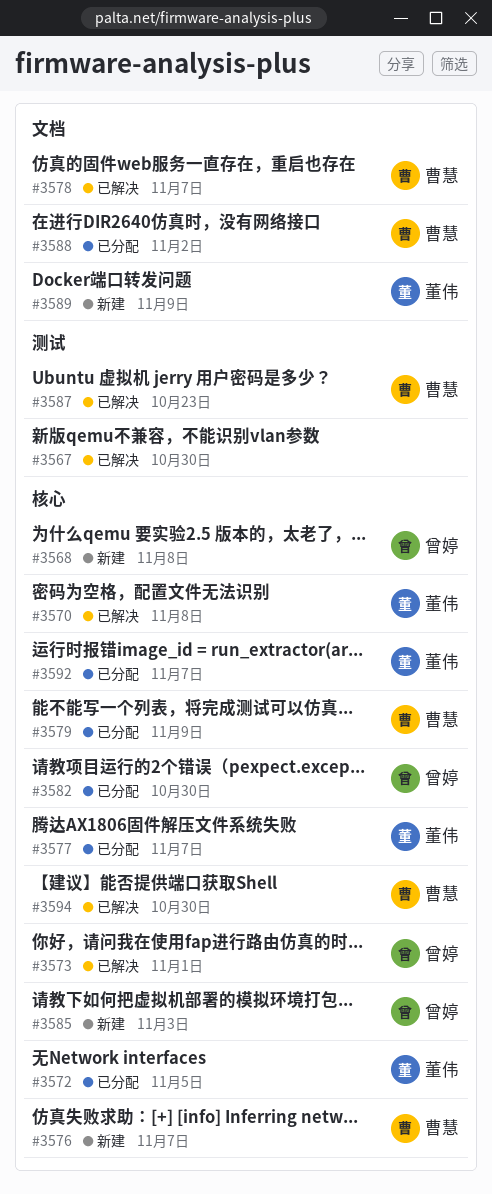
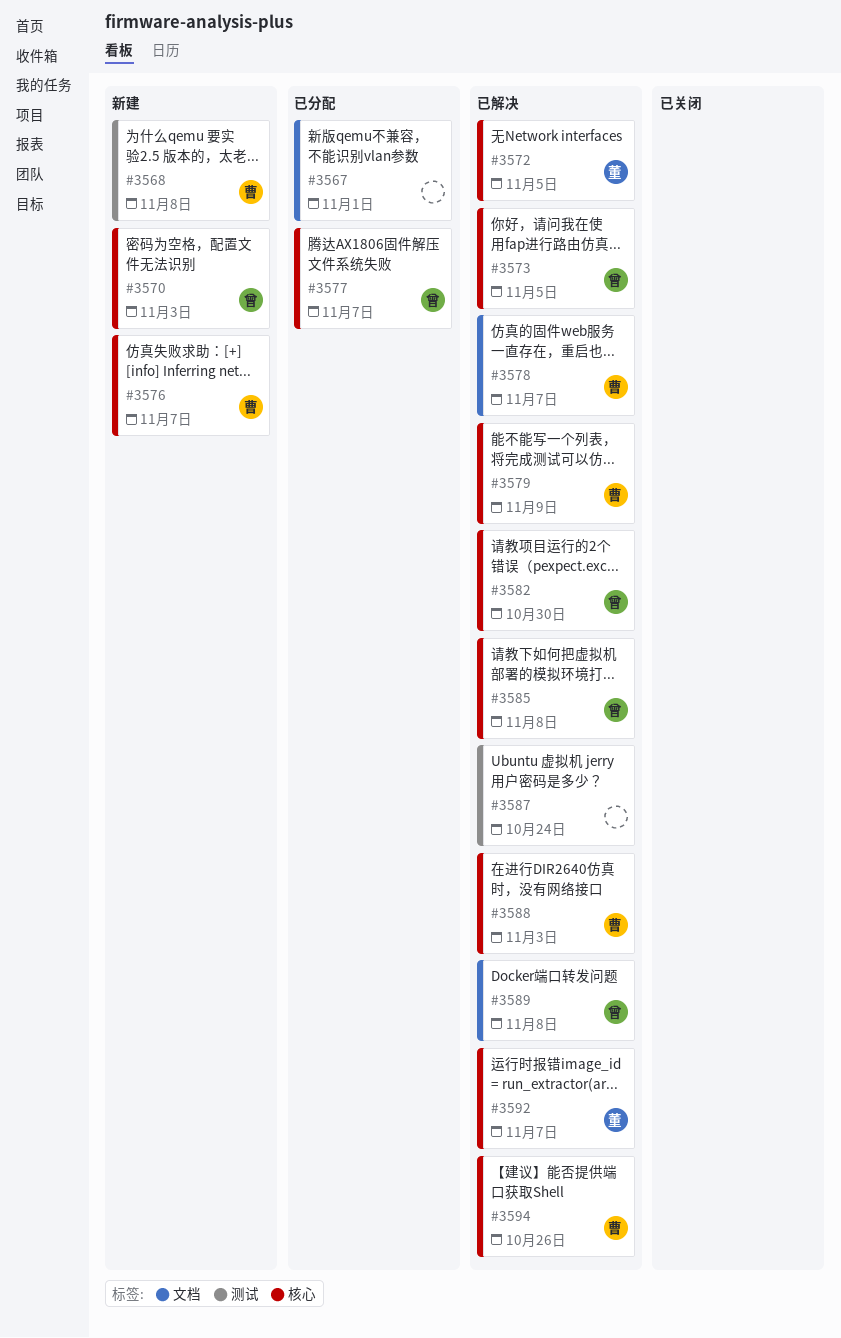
#3567, status: 已解决 -> 已分配
#3567, label: 测试 -> 文档
#3567, due: Oct 30 -> Nov 1
#3568, owner: 曾婷 -> 曹慧
#3568, label: 核心 -> 测试
#3570, status: 已解决 -> 新建
#3570, owner: 董伟 -> 曾婷
#3570, due: Nov 8 -> Nov 3
#3572, status: 已分配 -> 已解决
#3573, due: Nov 1 -> Nov 5
#3577, owner: 董伟 -> 曾婷
#3579, status: 已分配 -> 已解决
#3582, status: 已分配 -> 已解决
#3585, status: 新建 -> 已解决
#3585, due: Nov 3 -> Nov 8
#3587, owner: 曹慧 -> none
#3587, due: Oct 23 -> Oct 24
#3588, status: 已分配 -> 已解决
#3588, label: 文档 -> 核心
#3588, due: Nov 2 -> Nov 3
#3589, status: 新建 -> 已解决
#3589, owner: 董伟 -> 曾婷
#3589, due: Nov 9 -> Nov 8
#3592, status: 已分配 -> 已解决
#3594, due: Oct 30 -> Oct 26

